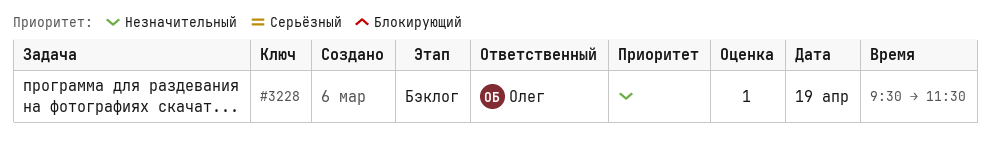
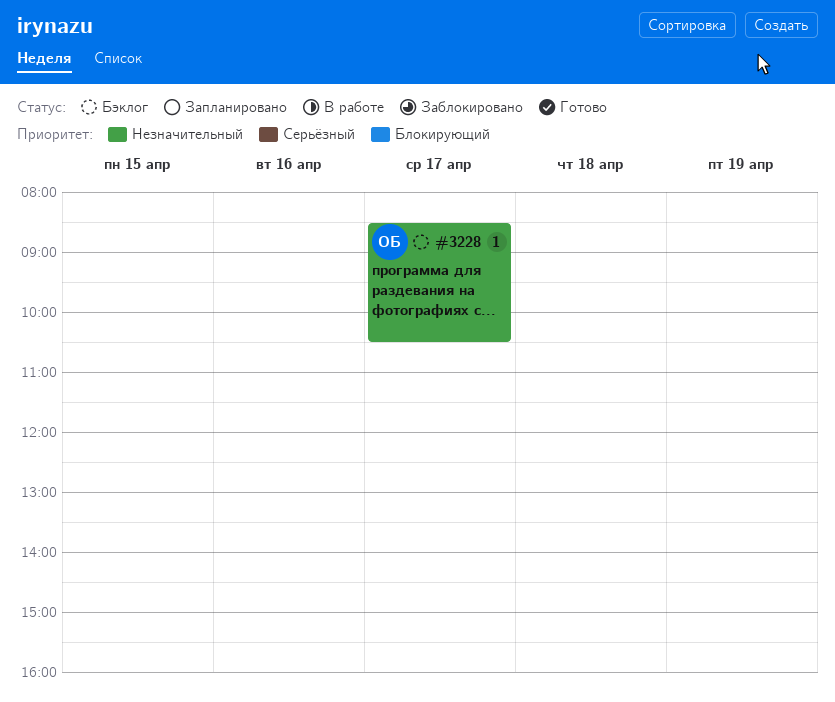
#3228, day: Apr 19 -> Apr 17
#3228, begins: 09:30 -> 08:30
#3228, ends: 11:30 -> 10:30

